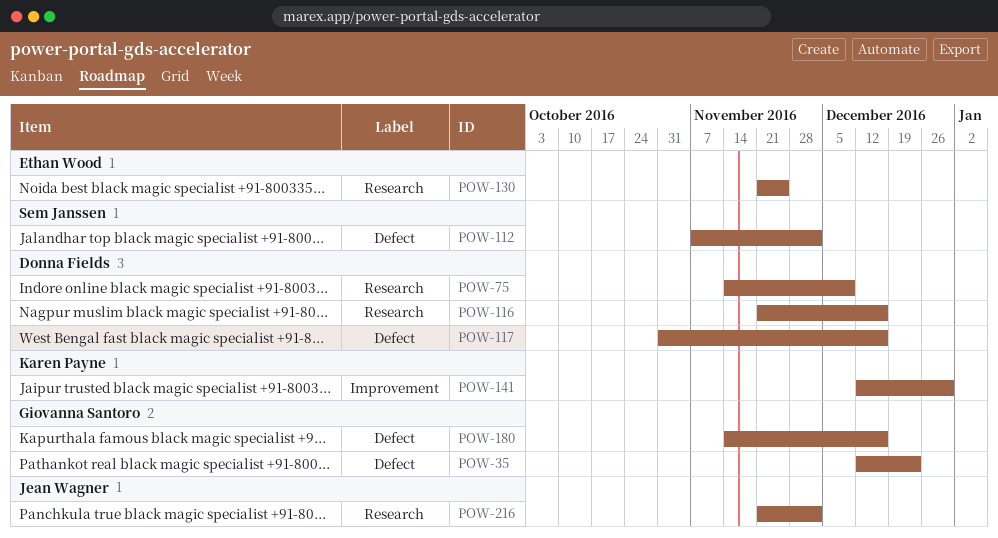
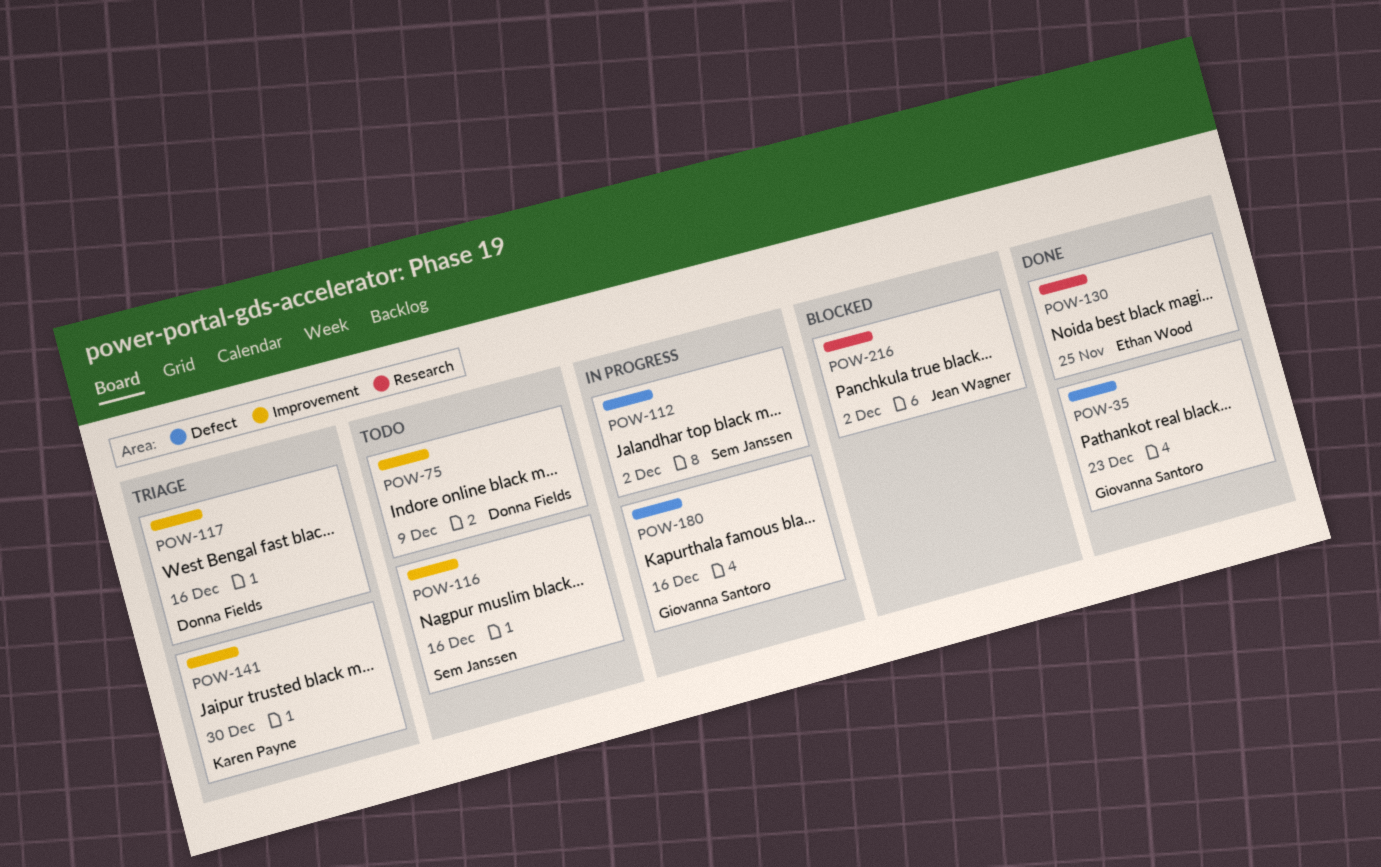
POW-75, label: Research -> Improvement
POW-116, owner: Donna Fields -> Sem Janssen
POW-116, label: Research -> Improvement
POW-117, label: Defect -> Improvement

